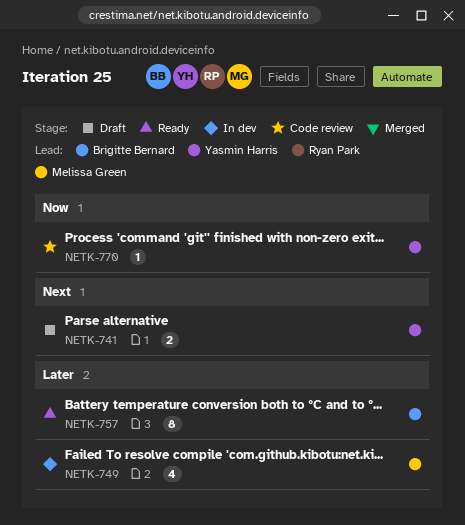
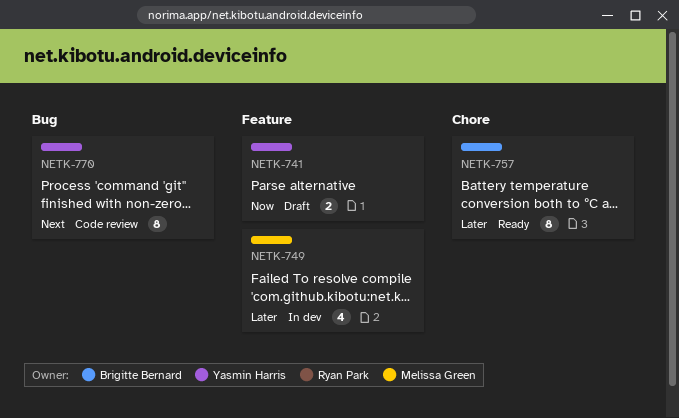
NETK-741, priority: Next -> Now
NETK-770, priority: Now -> Next
NETK-770, estimate: 1 -> 8

